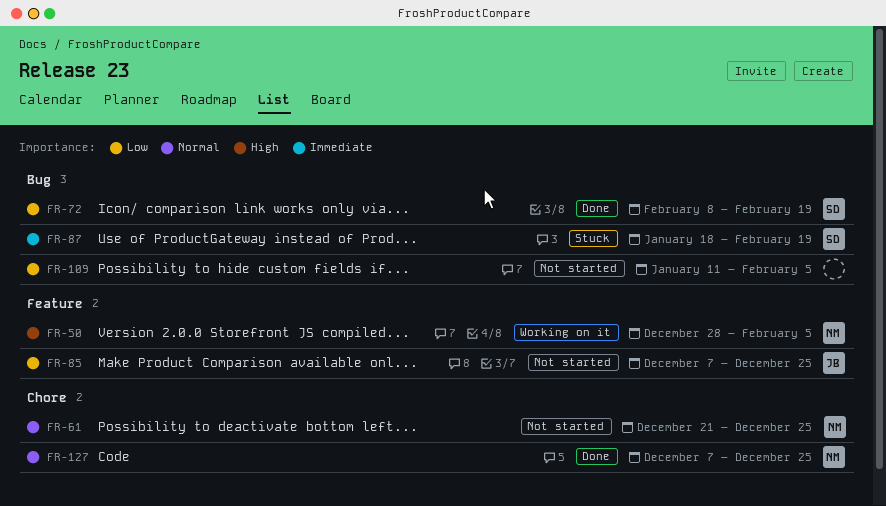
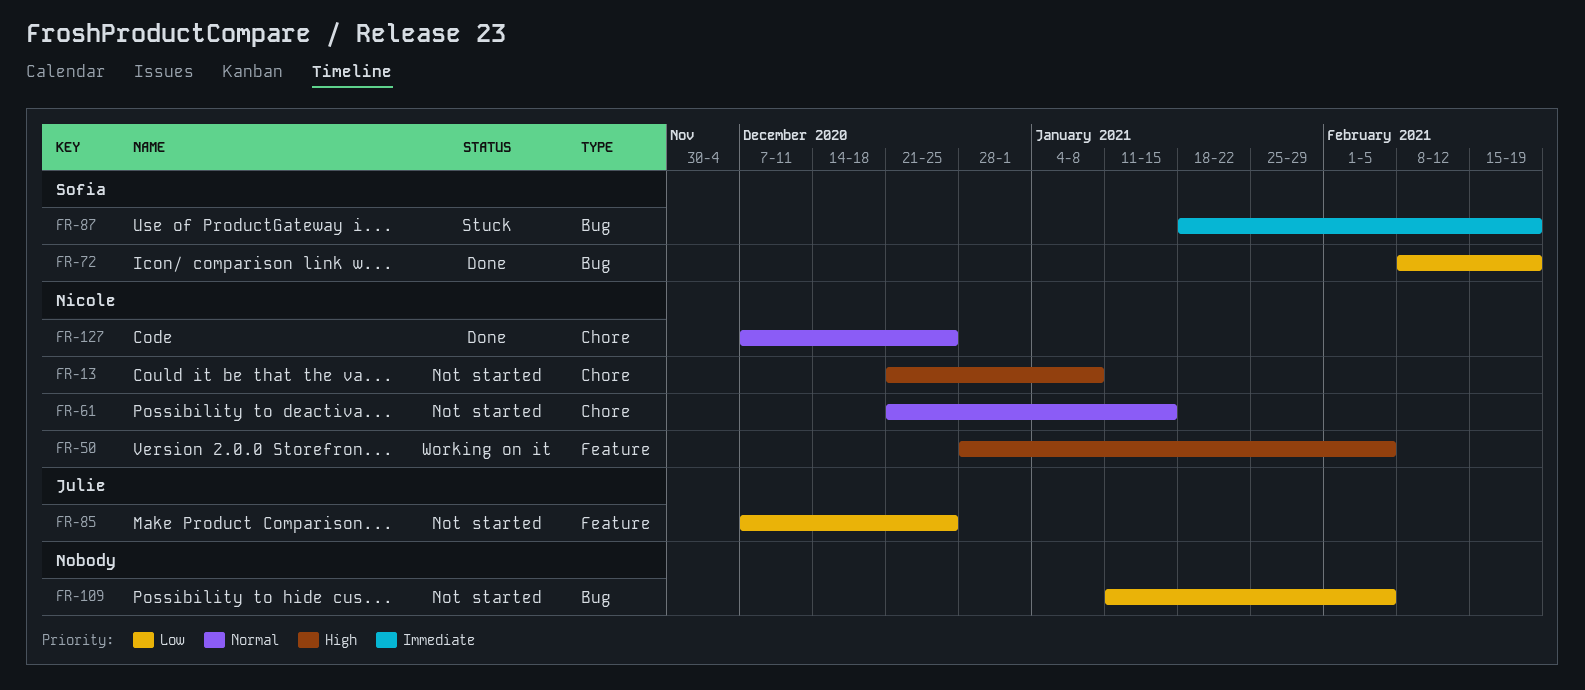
FR-13: none -> present
FR-61, due: Dec 25 -> Jan 15

